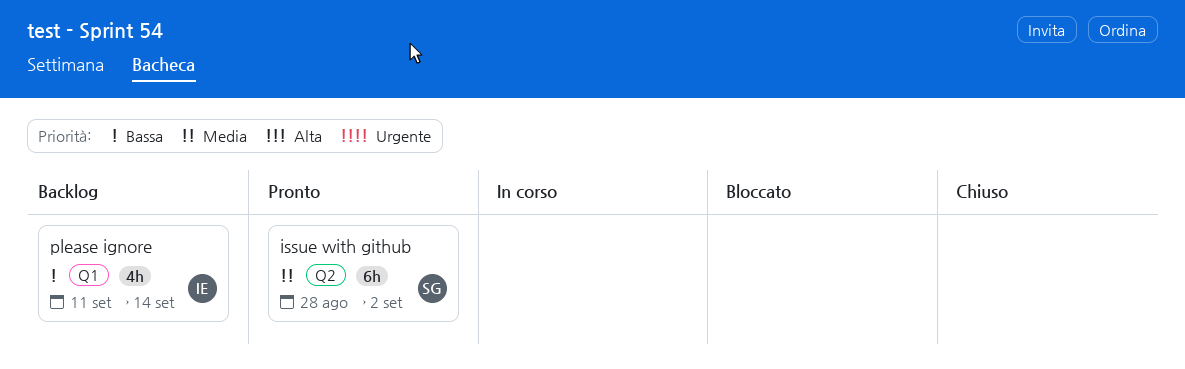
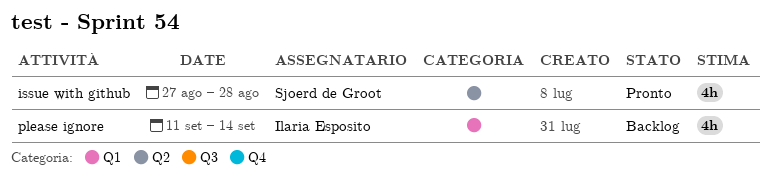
issue with github, estimate: 6h -> 4h
issue with github, start: Aug 28 -> Aug 27
issue with github, due: Sep 2 -> Aug 28

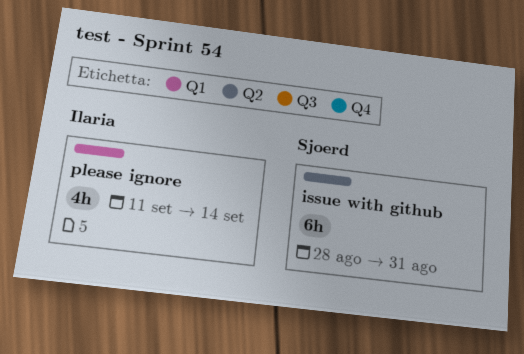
issue with github, estimate: 4h -> 6h
issue with github, start: Aug 27 -> Aug 28
issue with github, due: Aug 28 -> Aug 31

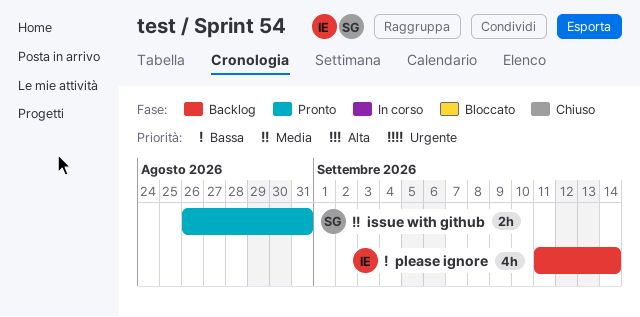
issue with github, estimate: 6h -> 2h
issue with github, start: Aug 28 -> Aug 26

